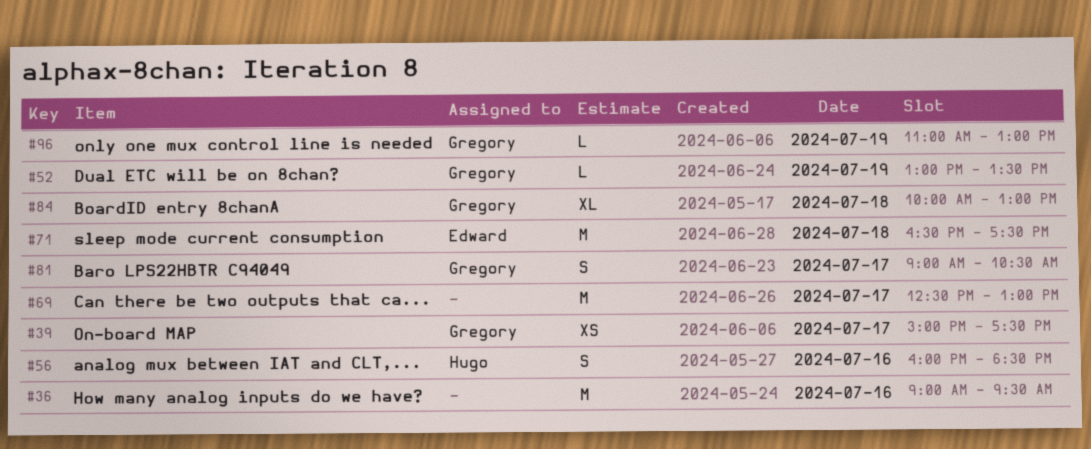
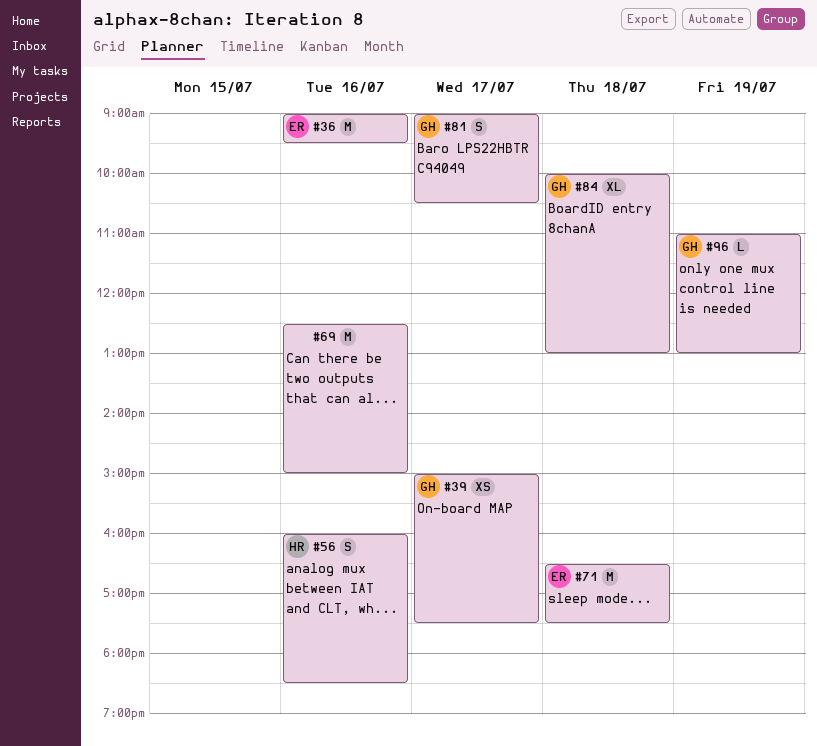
#36, owner: none -> Edward
#52: present -> none
#69, day: Jul 17 -> Jul 16
#69, ends: 13:00 -> 15:00

